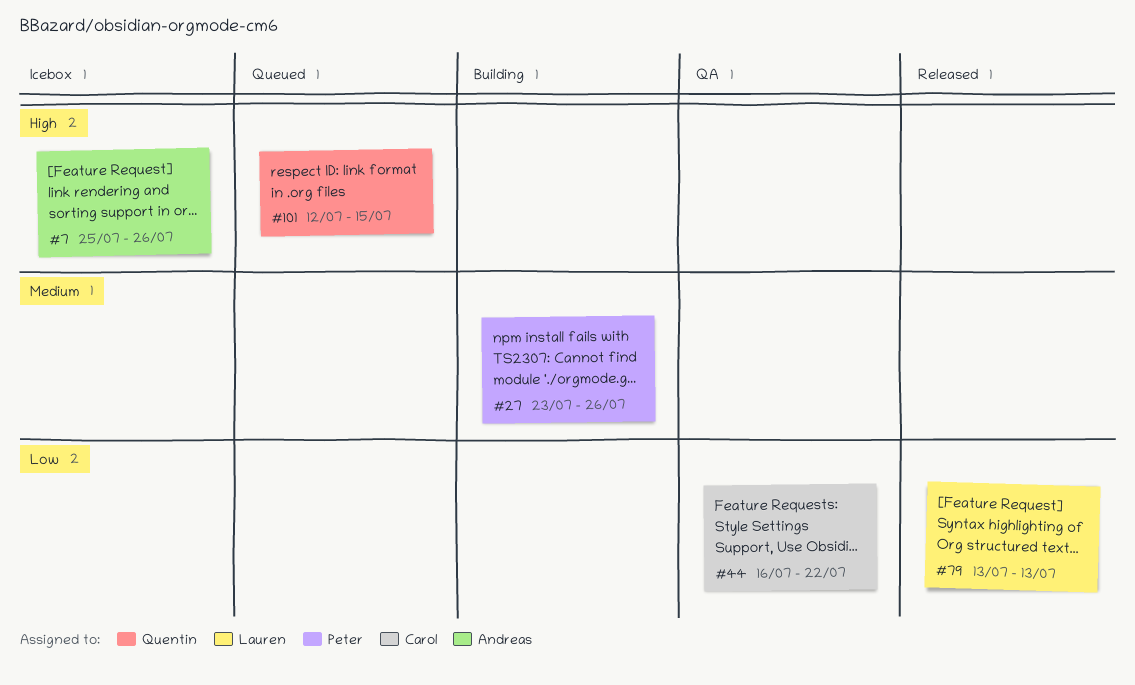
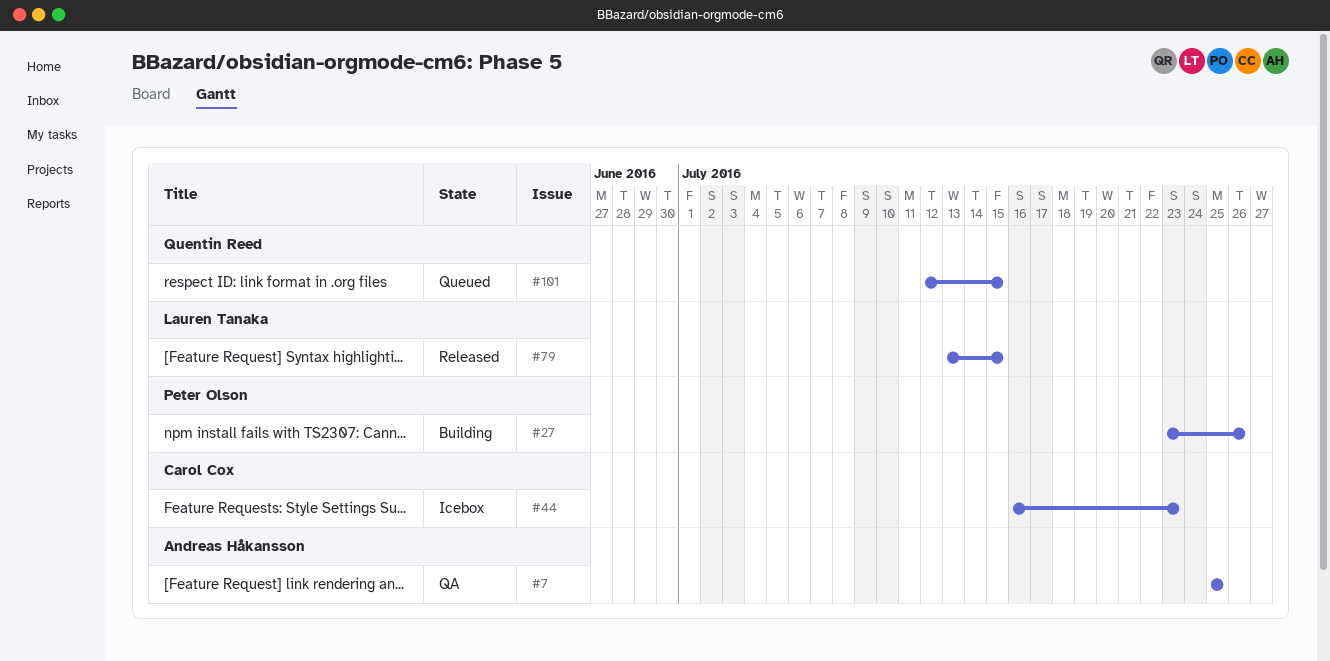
#7, status: Icebox -> QA
#7, due: Jul 26 -> Jul 25
#44, status: QA -> Icebox
#44, due: Jul 22 -> Jul 23
#79, due: Jul 13 -> Jul 15

